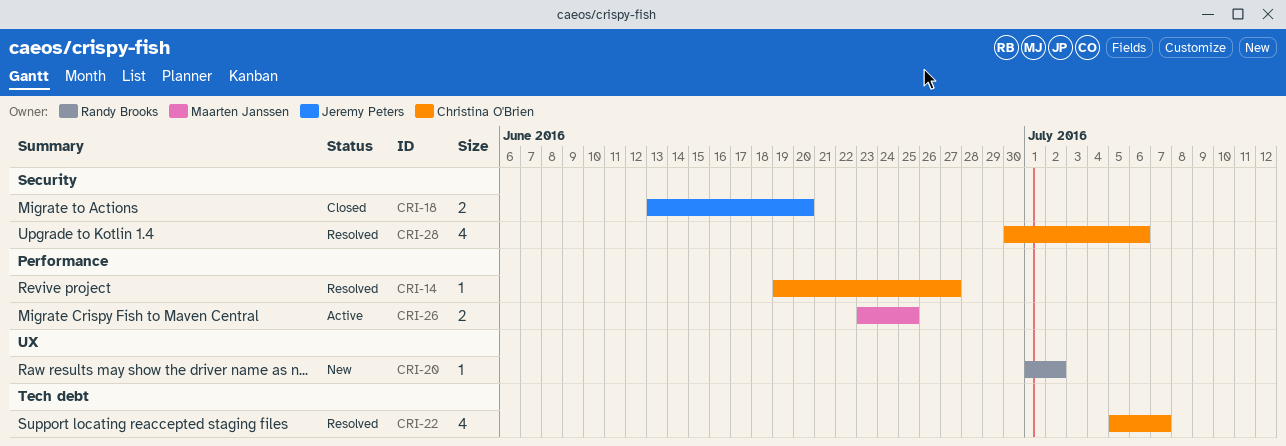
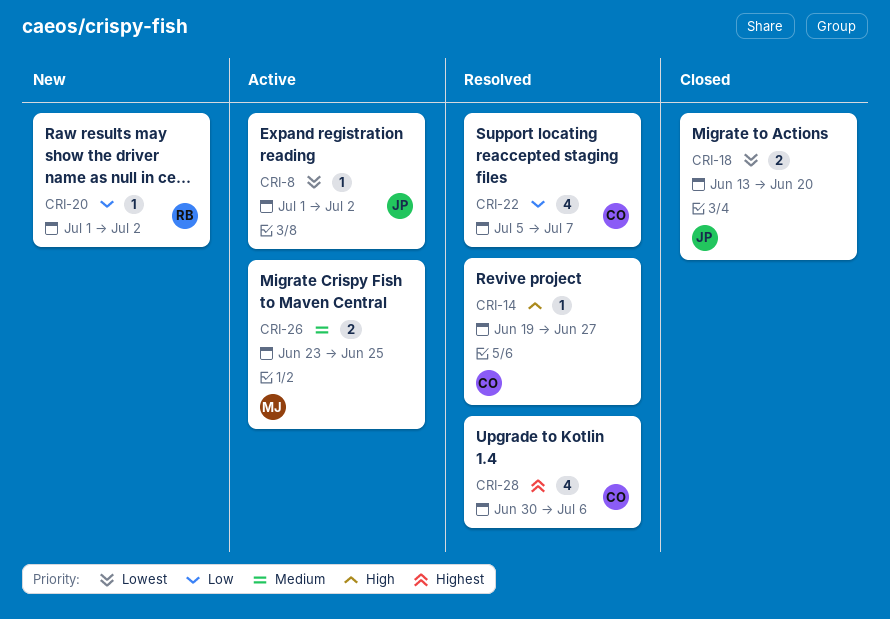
CRI-8: none -> present

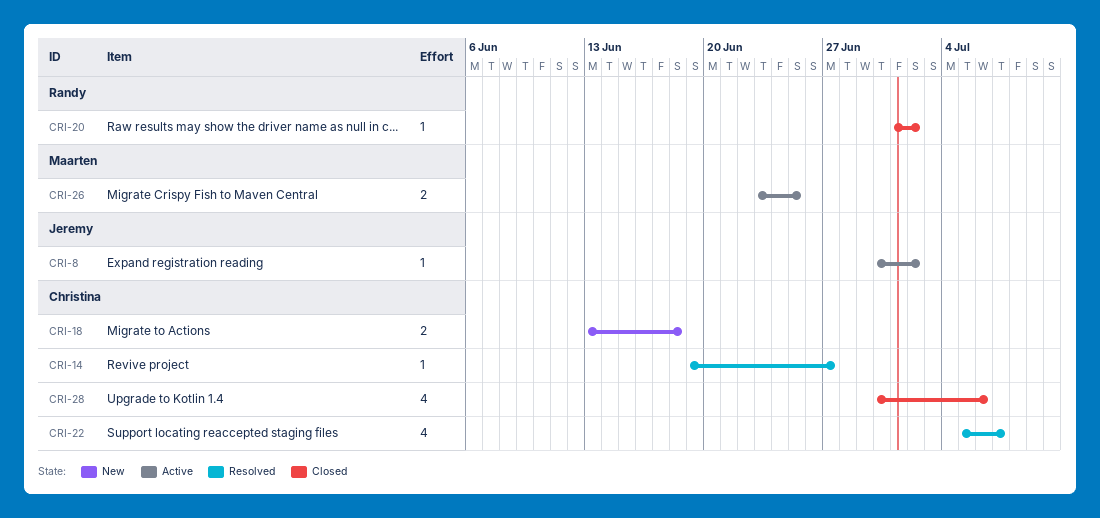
CRI-8, start: Jul 1 -> Jun 30
CRI-18, status: Closed -> New
CRI-18, owner: Jeremy -> Christina
CRI-18, due: Jun 20 -> Jun 18
CRI-20, status: New -> Closed
CRI-28, status: Resolved -> Closed

